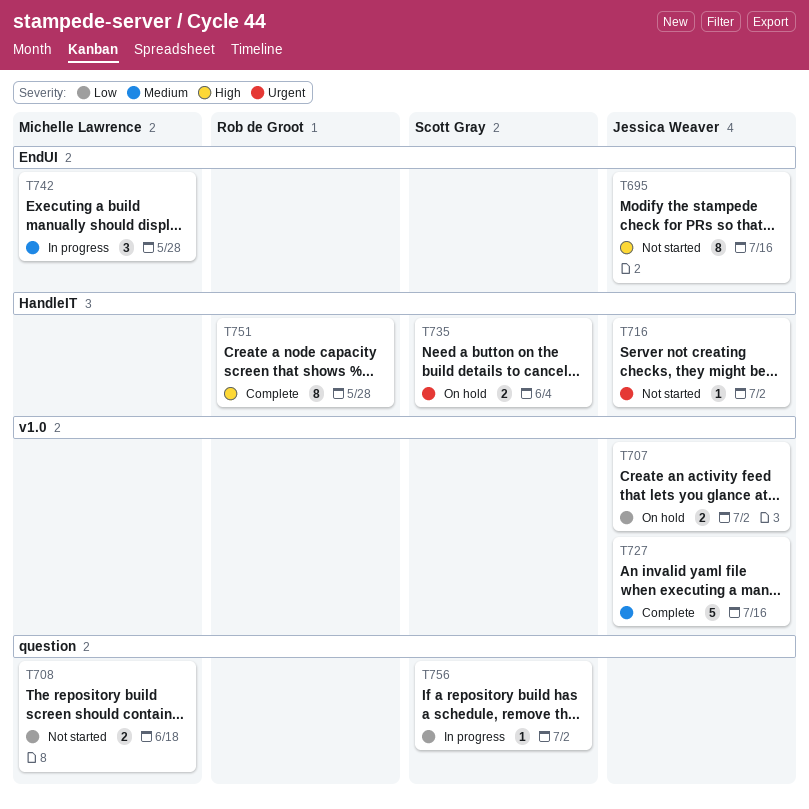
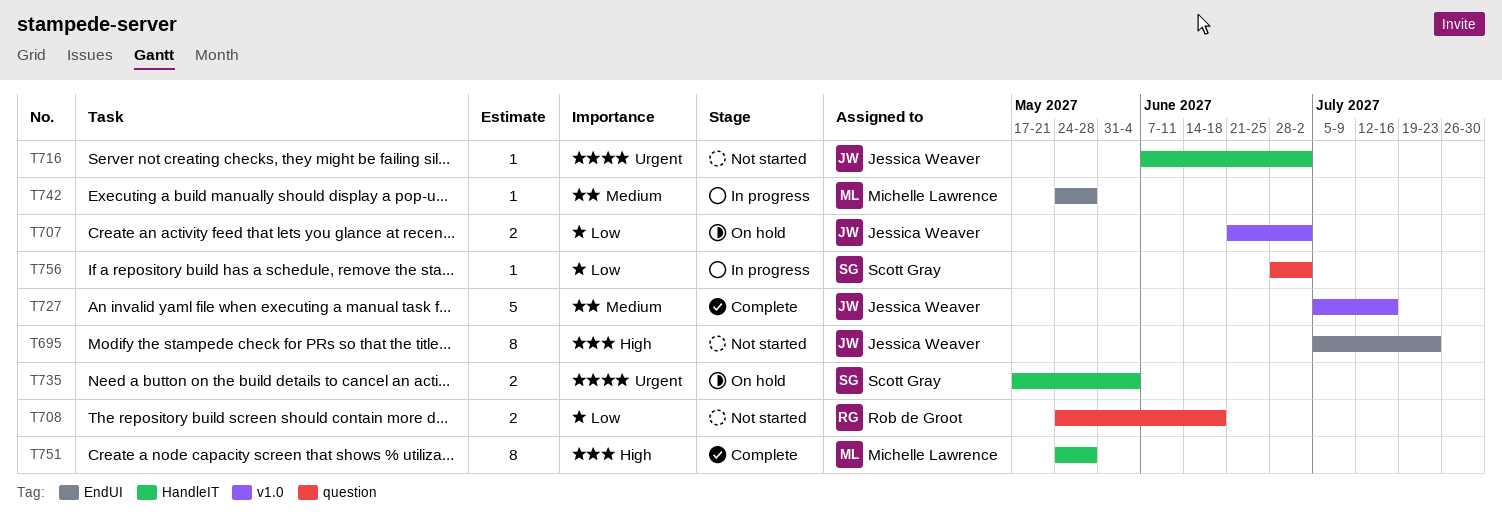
T695, due: Jul 16 -> Jul 23
T708, owner: Michelle Lawrence -> Rob de Groot
T742, estimate: 3 -> 1
T751, owner: Rob de Groot -> Michelle Lawrence

